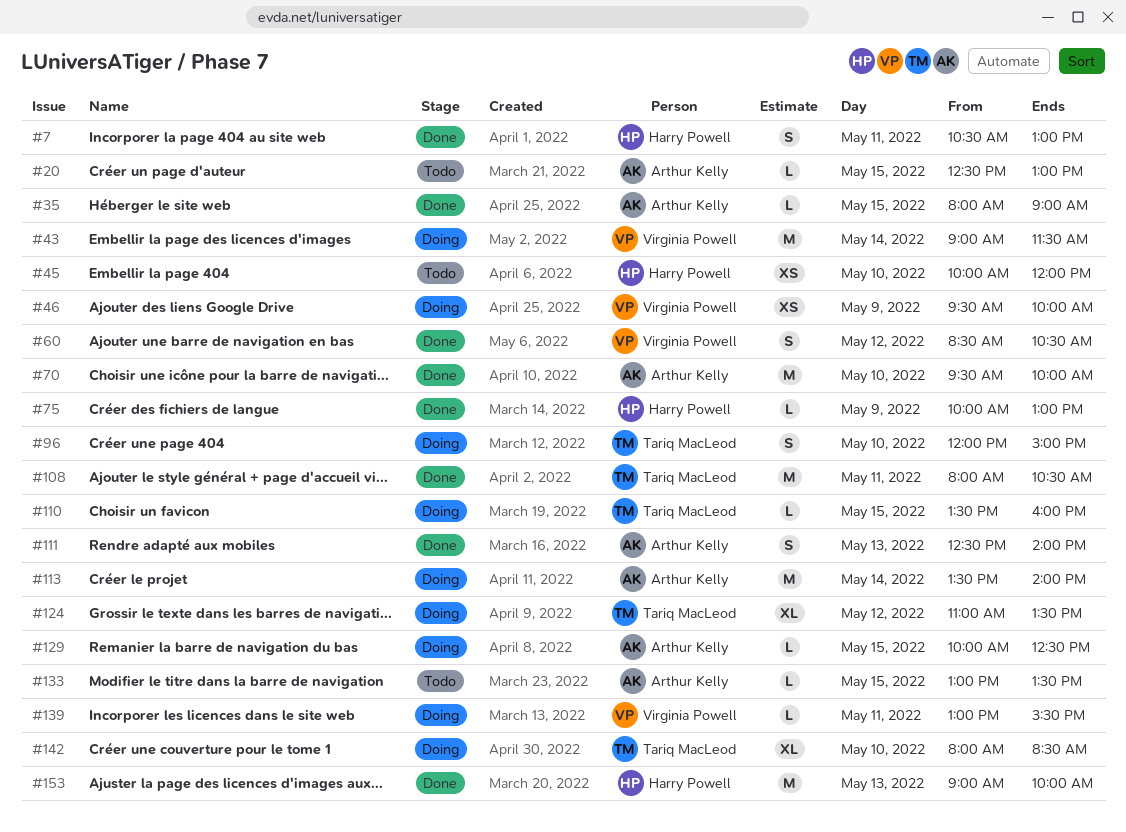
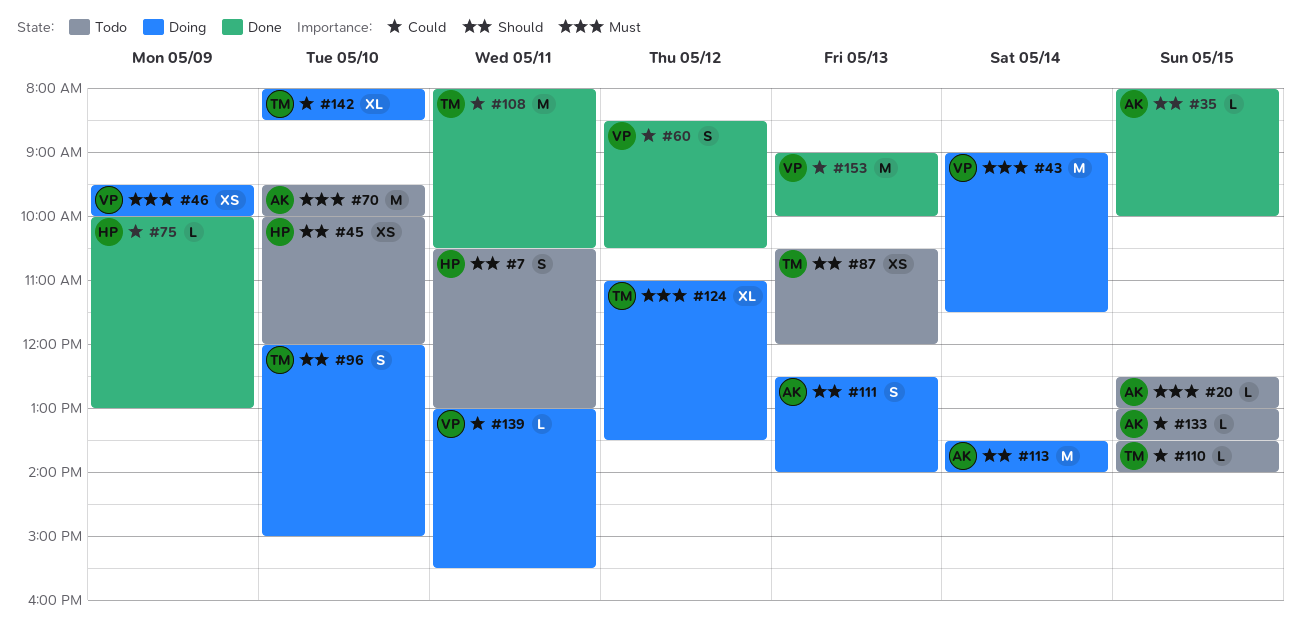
#7, status: Done -> Todo
#35, ends: 09:00 -> 10:00
#70, status: Done -> Todo
#87: none -> present
#110, status: Doing -> Todo
#110, ends: 16:00 -> 14:00
#111, status: Done -> Doing
#129: present -> none
#153, owner: Harry Powell -> Virginia Powell

